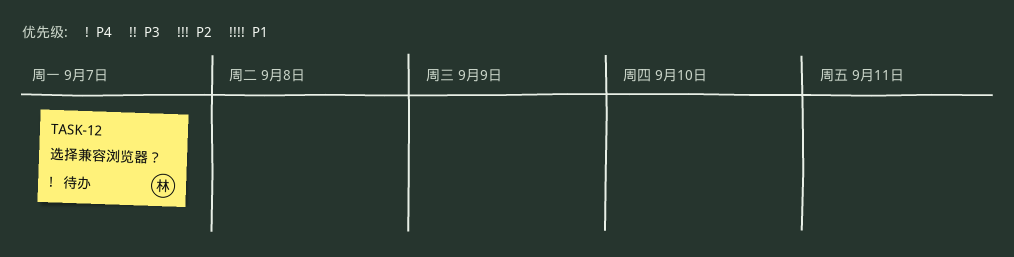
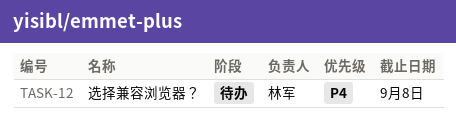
TASK-12, due: Sep 7 -> Sep 8

